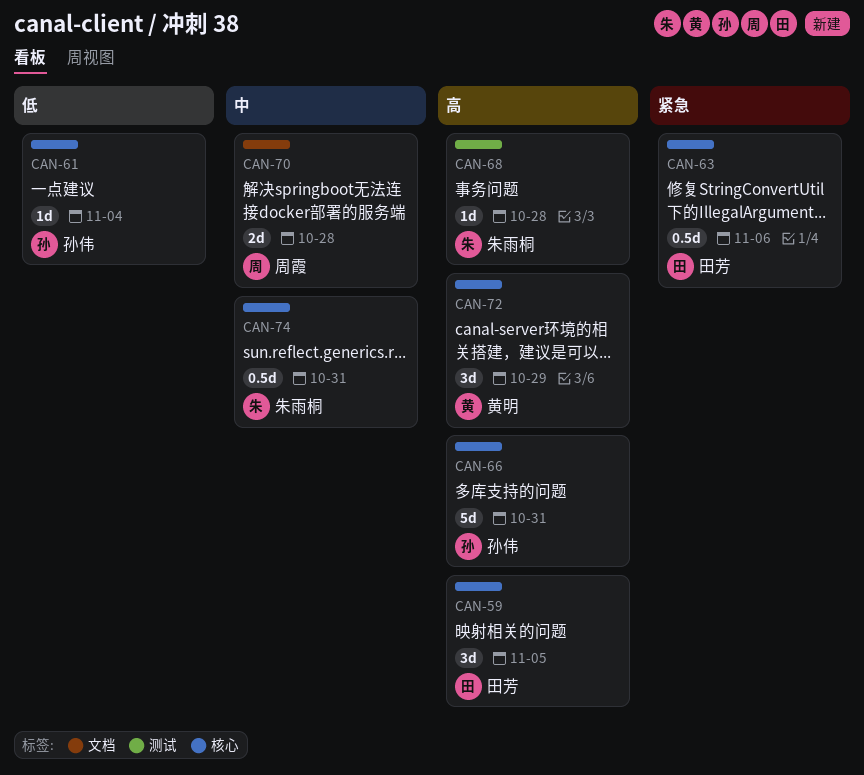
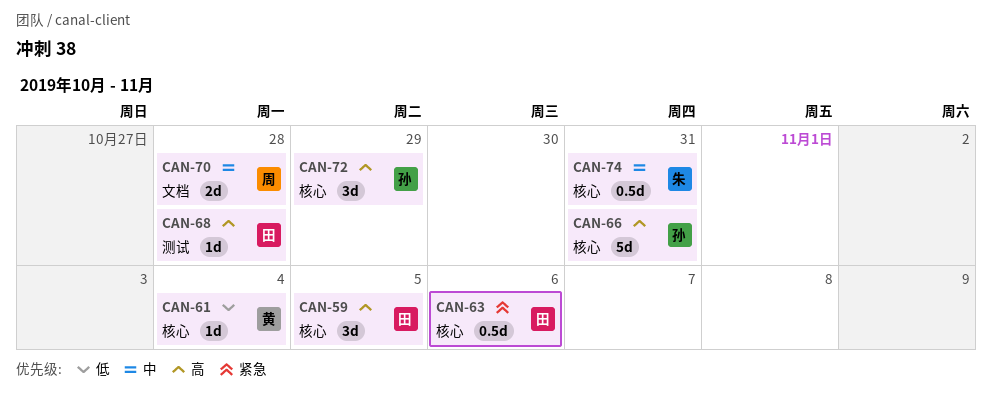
CAN-61, owner: 孙伟 -> 黄明
CAN-68, owner: 朱雨桐 -> 田芳
CAN-72, owner: 黄明 -> 孙伟

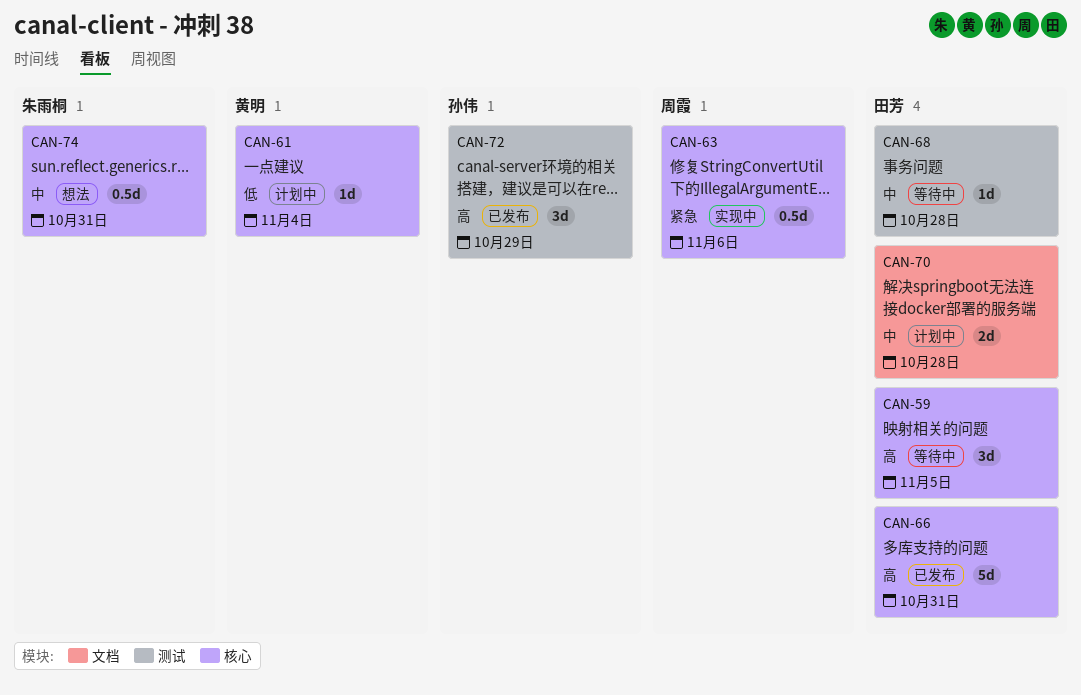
CAN-63, owner: 田芳 -> 周霞
CAN-66, owner: 孙伟 -> 田芳
CAN-68, priority: 高 -> 中
CAN-70, owner: 周霞 -> 田芳
CAN-72, label: 核心 -> 测试

